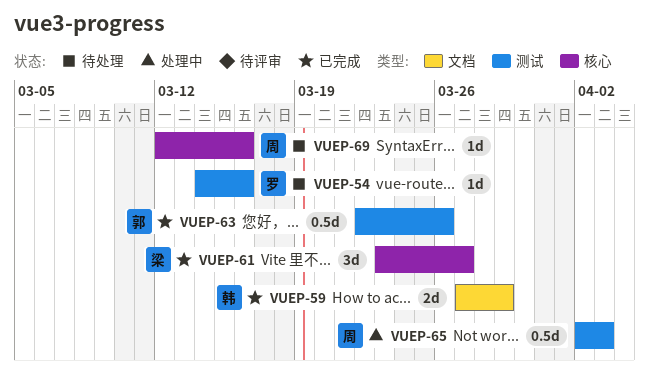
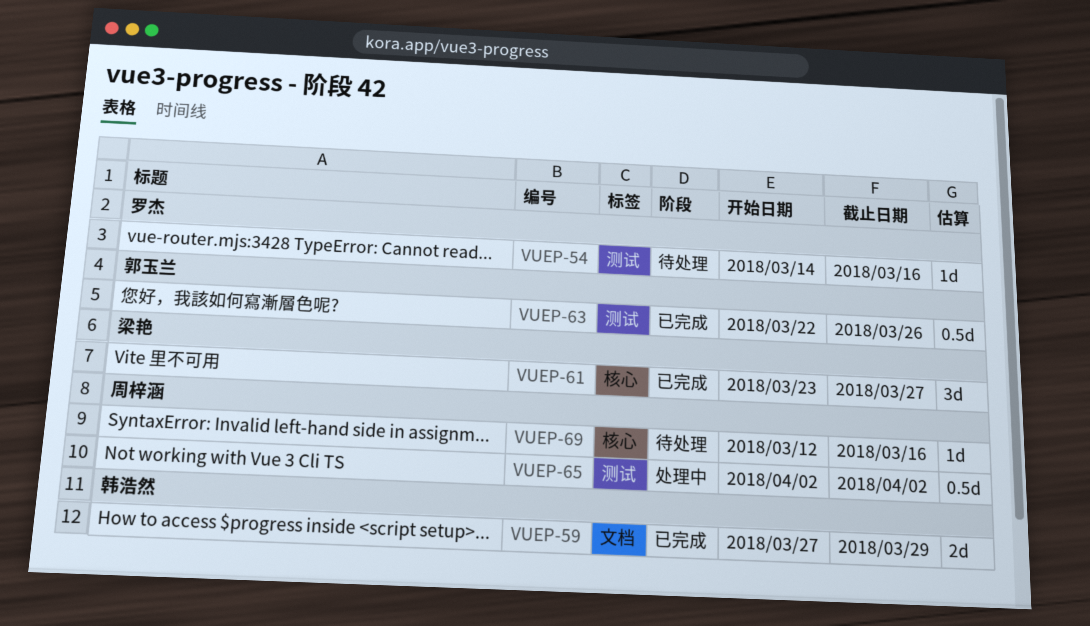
VUEP-65, due: Apr 3 -> Apr 2

